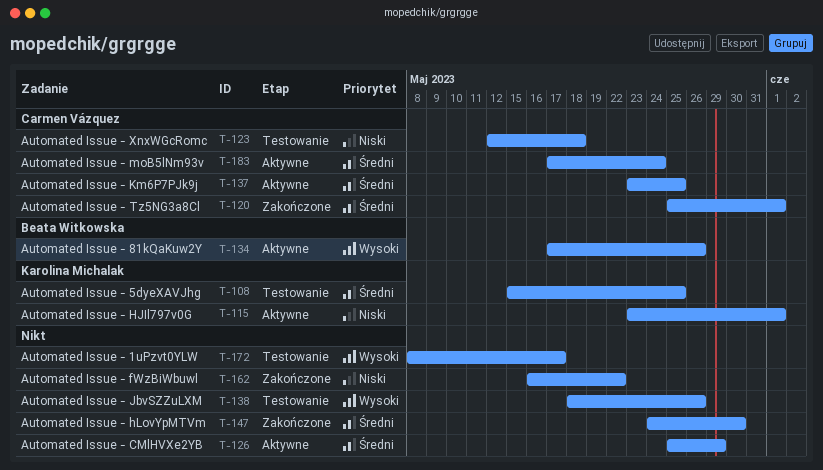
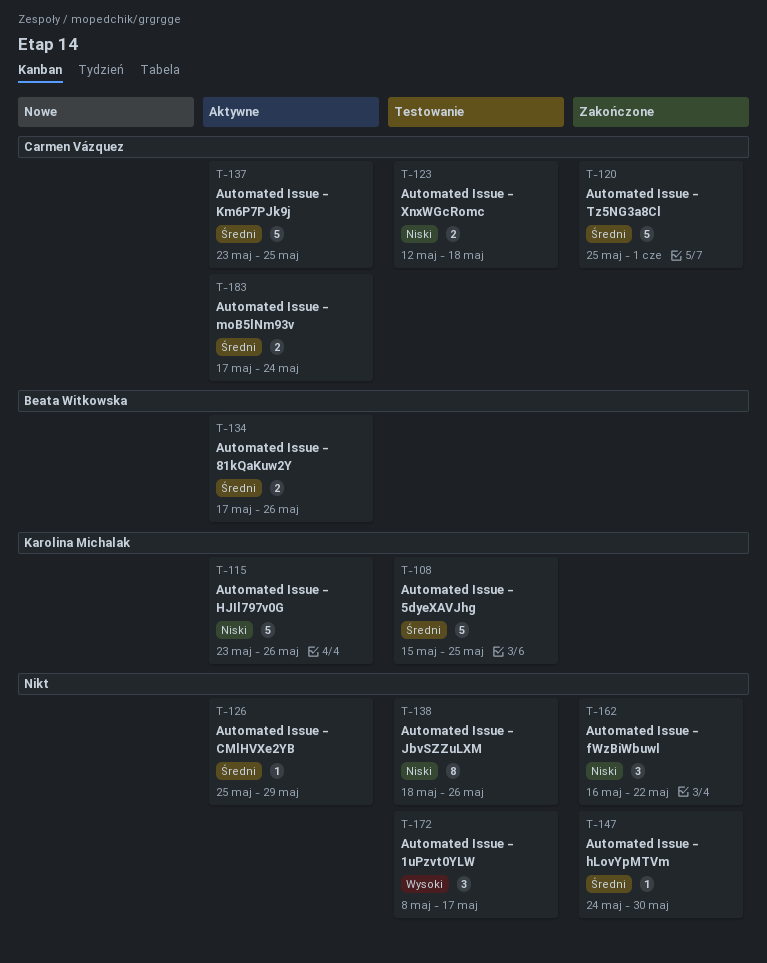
T-115, due: Jun 1 -> May 26
T-134, priority: Wysoki -> Średni
T-138, priority: Wysoki -> Niski

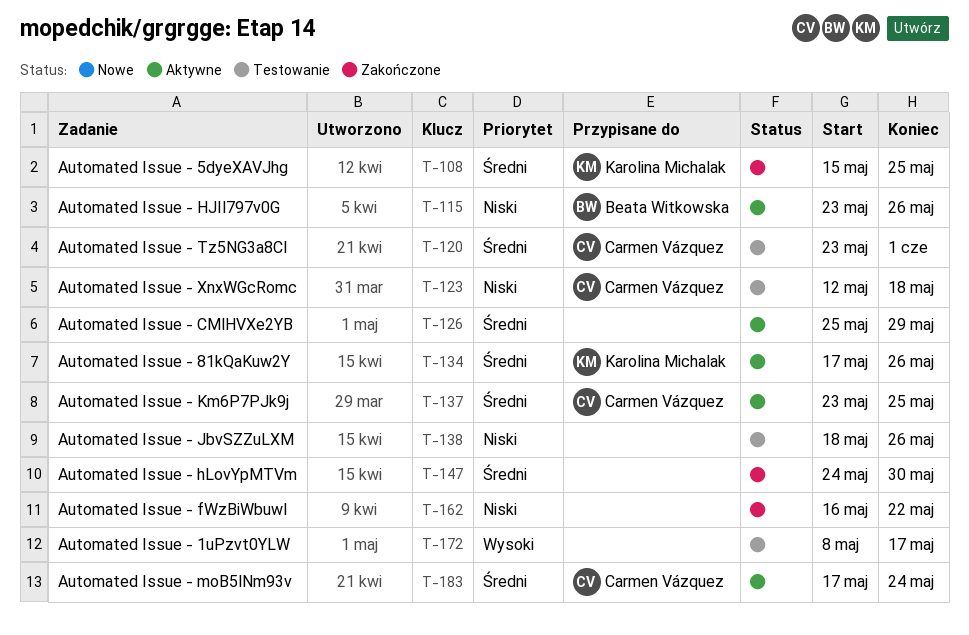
T-108, status: Testowanie -> Zakończone
T-115, owner: Karolina Michalak -> Beata Witkowska
T-120, status: Zakończone -> Testowanie
T-120, start: May 25 -> May 23
T-134, owner: Beata Witkowska -> Karolina Michalak

